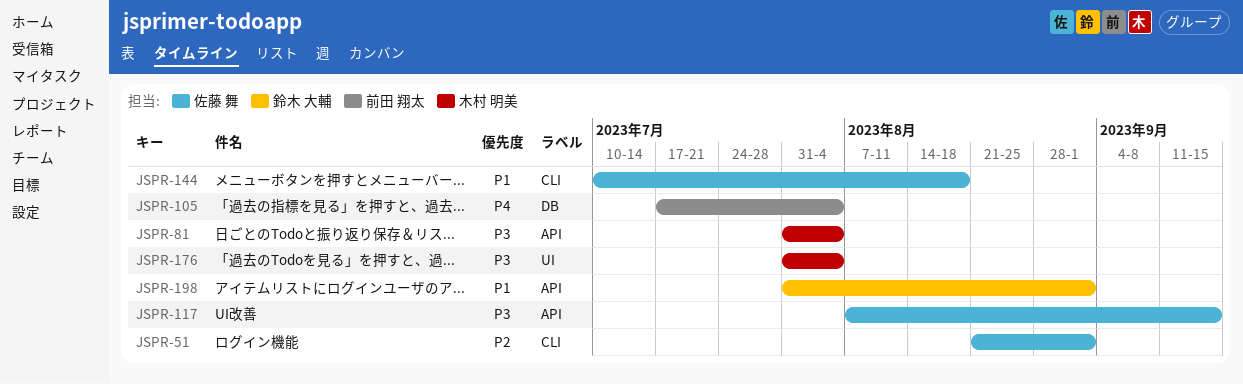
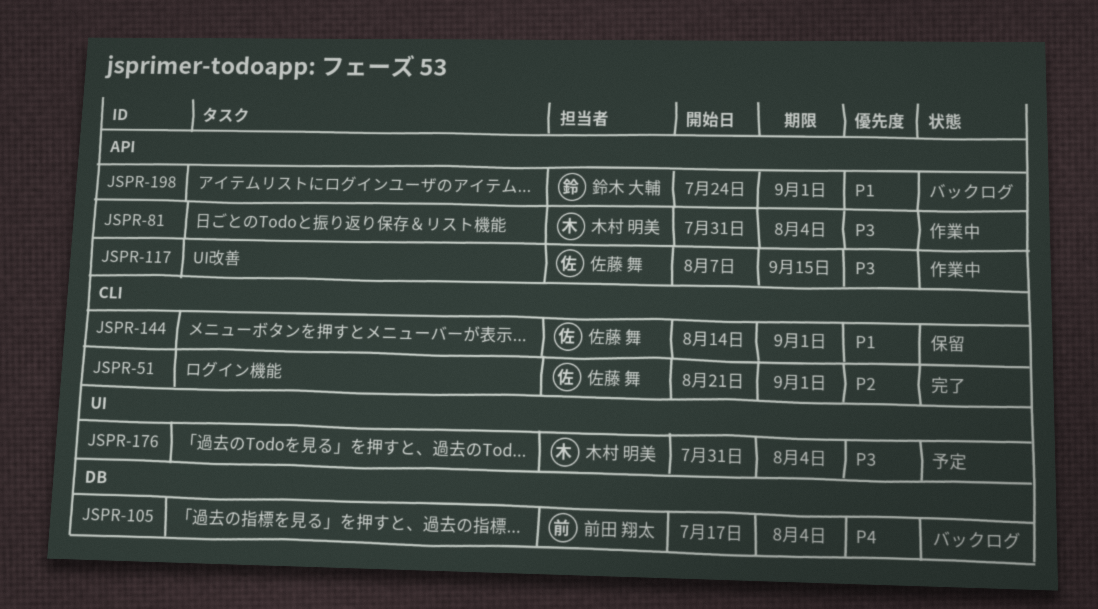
JSPR-144, start: Jul 10 -> Aug 14
JSPR-144, due: Aug 18 -> Sep 1
JSPR-198, start: Jul 31 -> Jul 24

